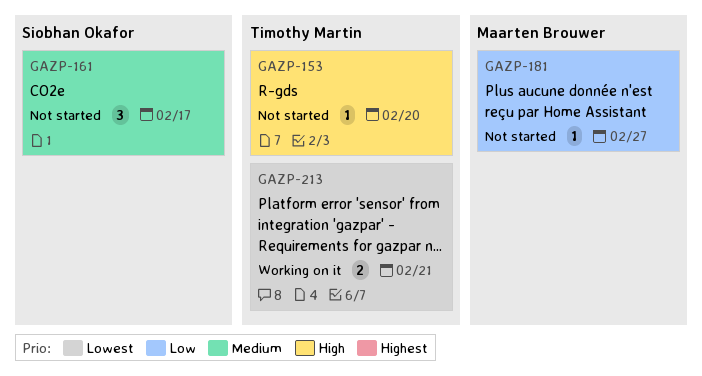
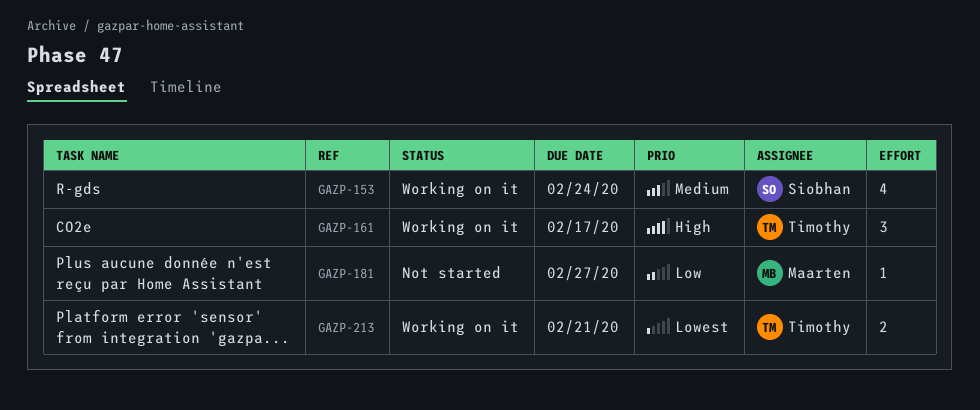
GAZP-153, status: Not started -> Working on it
GAZP-153, owner: Timothy Martin -> Siobhan Okafor
GAZP-153, priority: High -> Medium
GAZP-153, estimate: 1 -> 4
GAZP-153, due: Feb 20 -> Feb 24
GAZP-161, status: Not started -> Working on it
GAZP-161, owner: Siobhan Okafor -> Timothy Martin
GAZP-161, priority: Medium -> High

